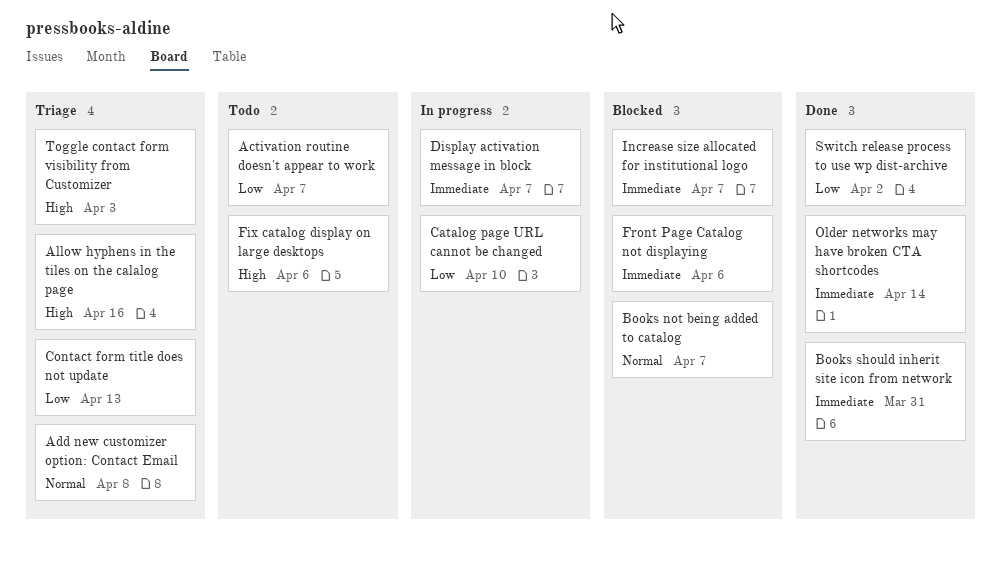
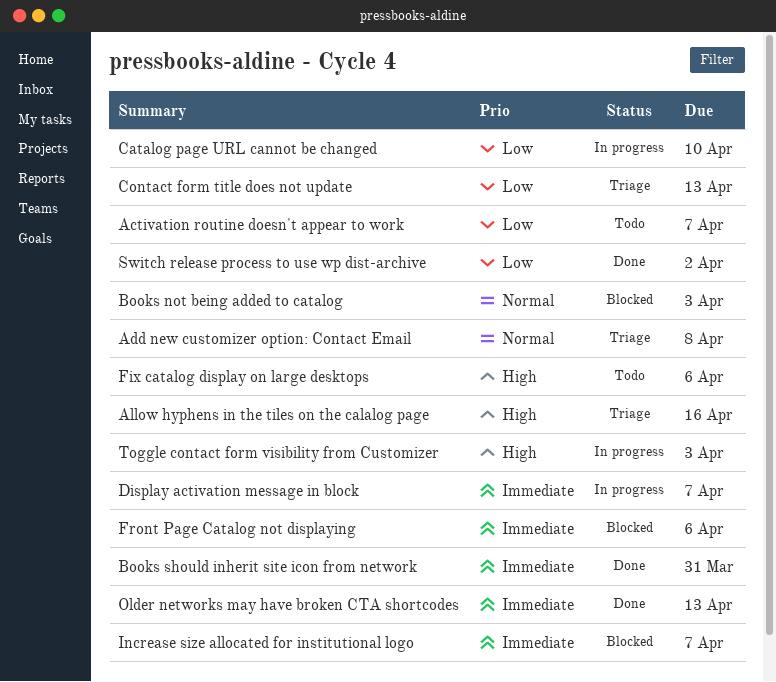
Books not being added to catalog, due: Apr 7 -> Apr 3
Older networks may have broken CTA shortcodes, due: Apr 14 -> Apr 13
Toggle contact form visibility from Customizer, status: Triage -> In progress

